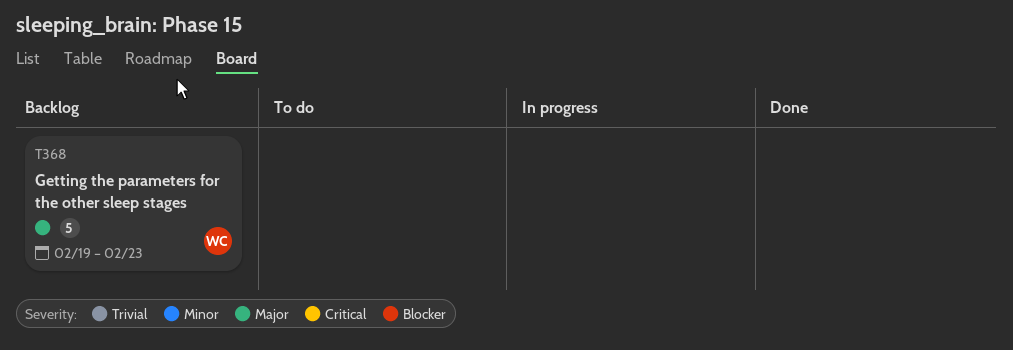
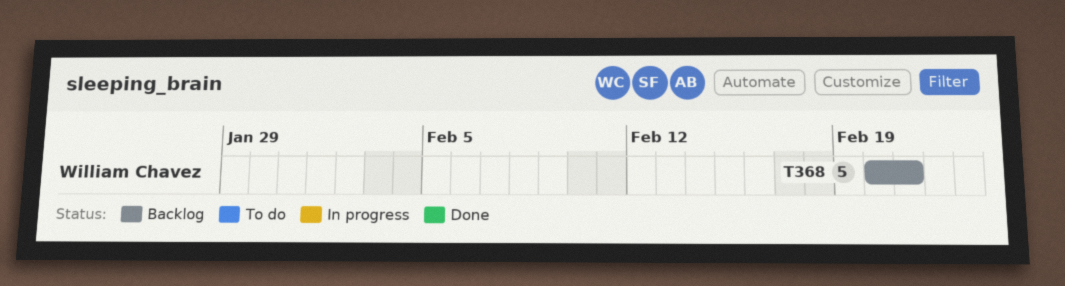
T368, start: Feb 19 -> Feb 20
T368, due: Feb 23 -> Feb 21

